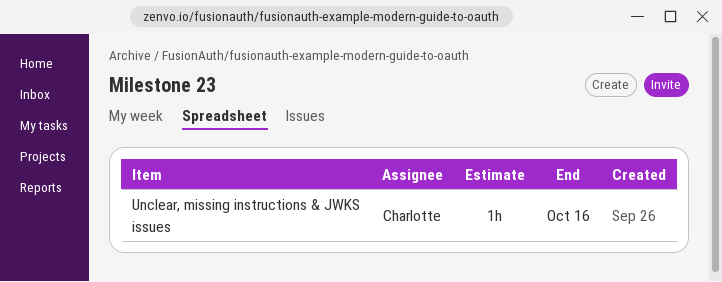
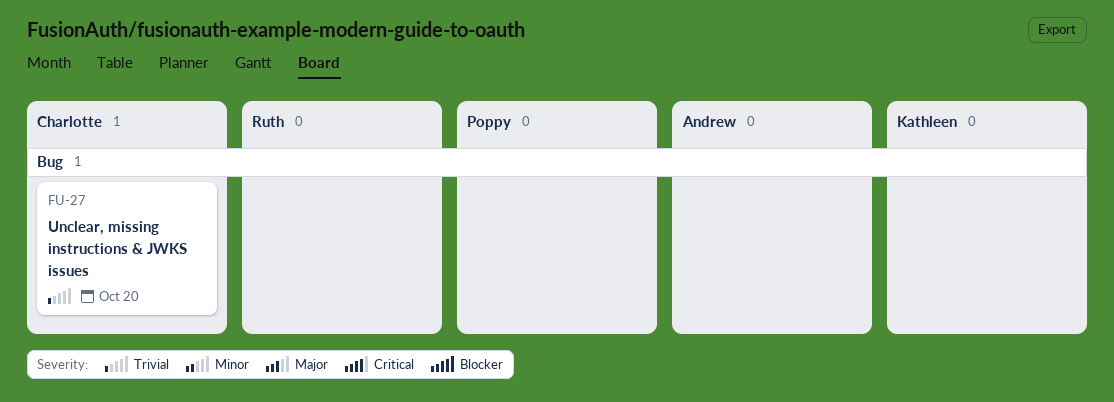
Unclear, missing instructions & JWKS issues, due: Oct 16 -> Oct 20

